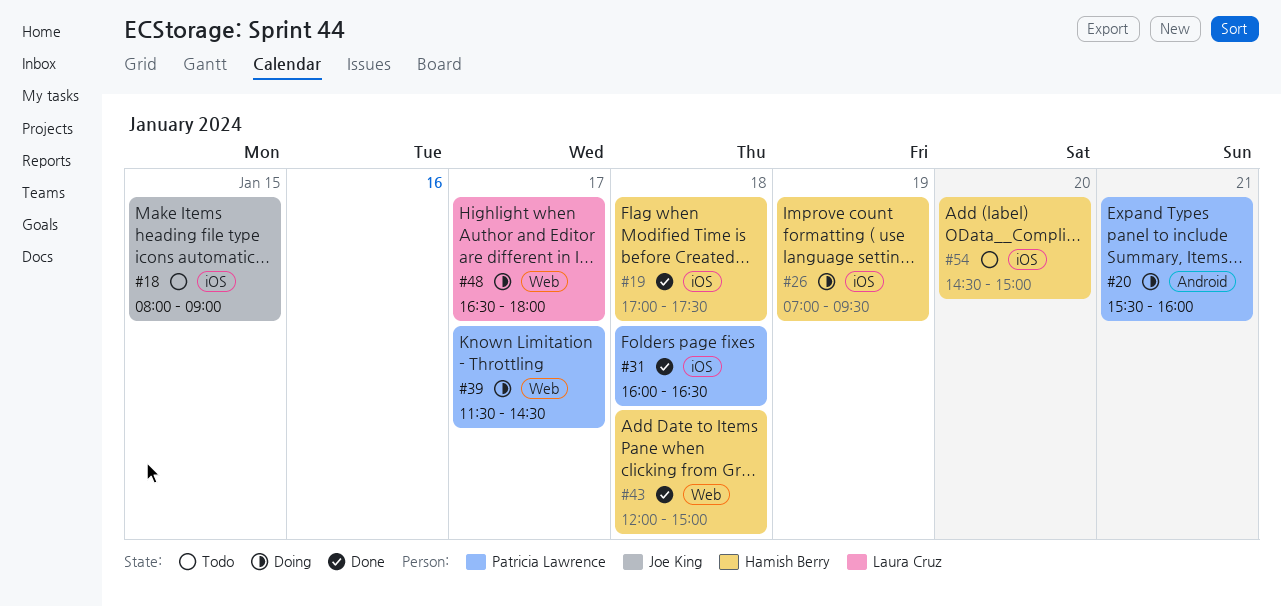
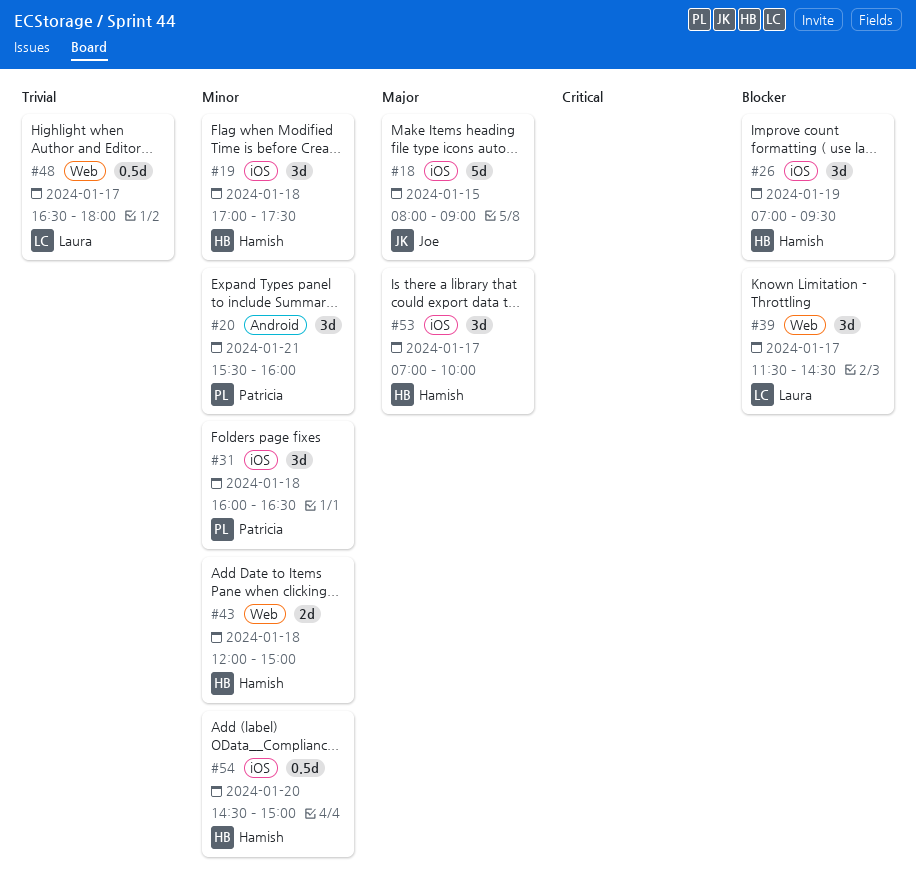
#39, owner: Patricia Lawrence -> Laura Cruz
#53: none -> present

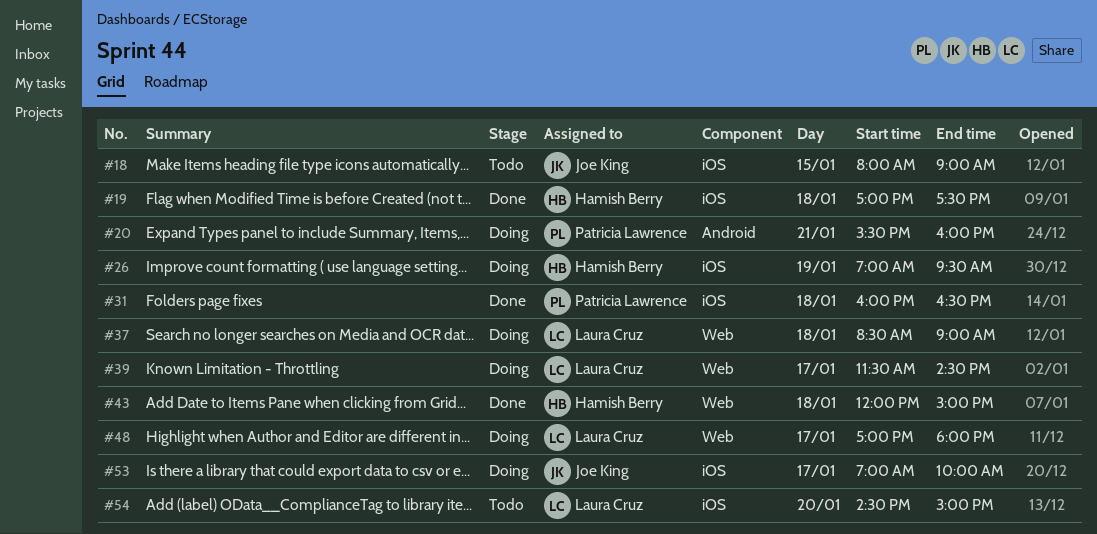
#37: none -> present
#48, begins: 16:30 -> 17:00
#53, owner: Hamish Berry -> Joe King
#54, owner: Hamish Berry -> Laura Cruz

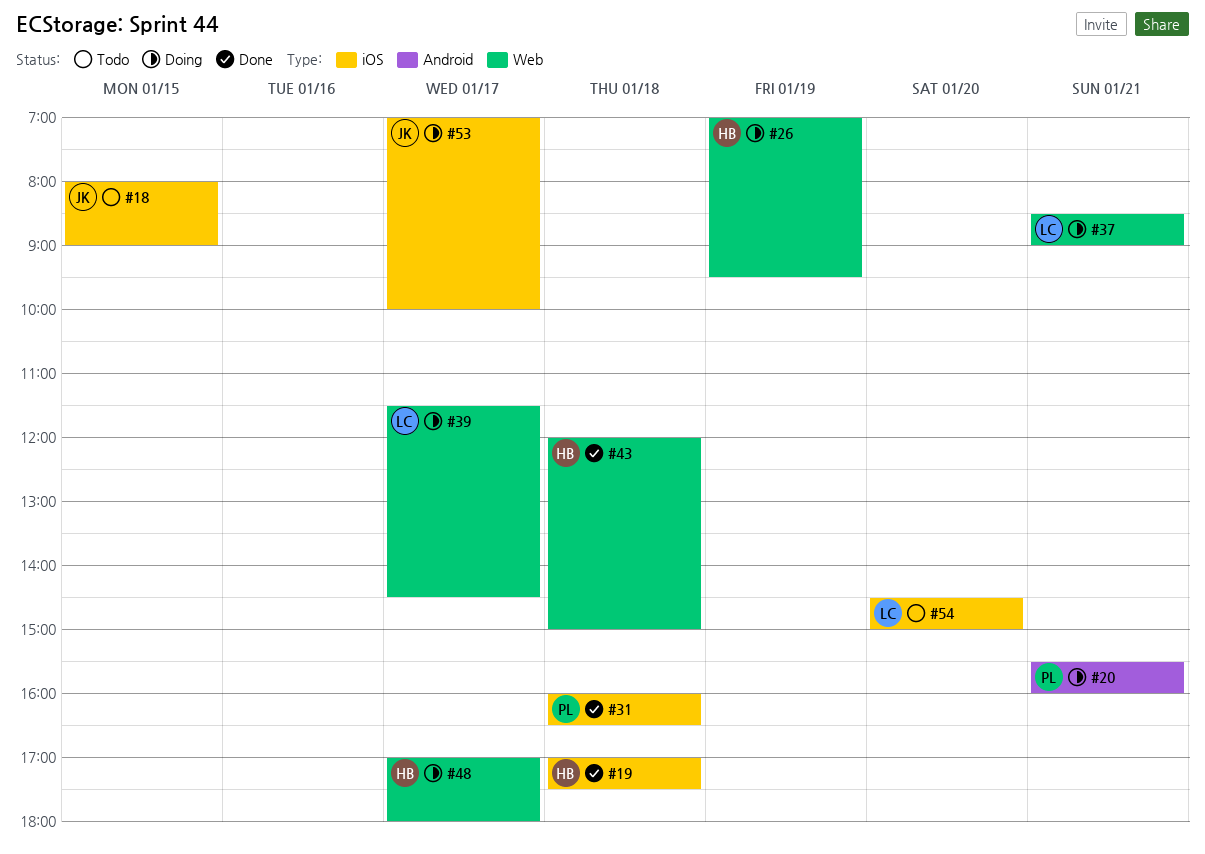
#26, label: iOS -> Web
#37, day: Jan 18 -> Jan 21
#48, owner: Laura Cruz -> Hamish Berry

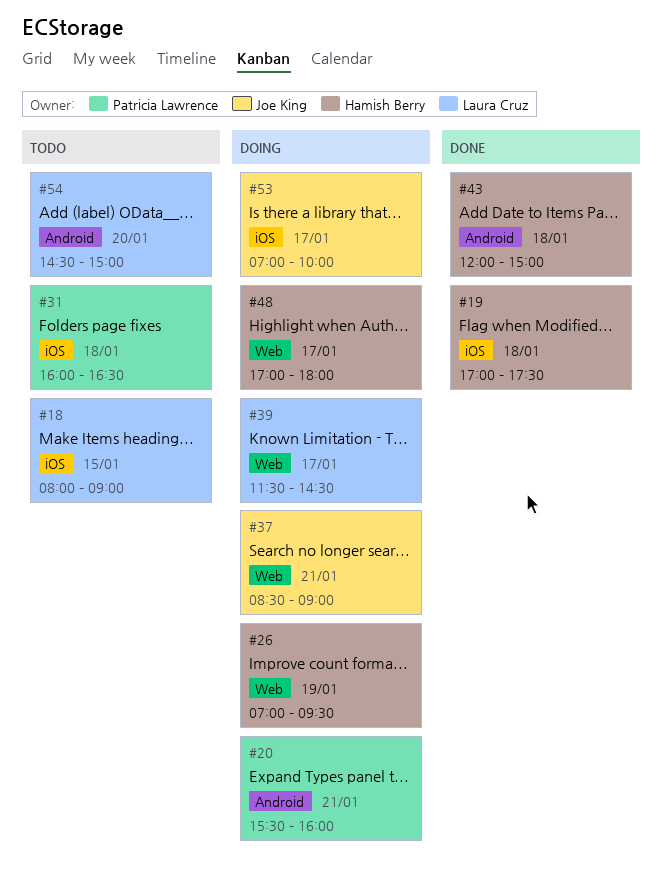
#18, owner: Joe King -> Laura Cruz
#31, status: Done -> Todo
#37, owner: Laura Cruz -> Joe King
#43, label: Web -> Android
#54, label: iOS -> Android

